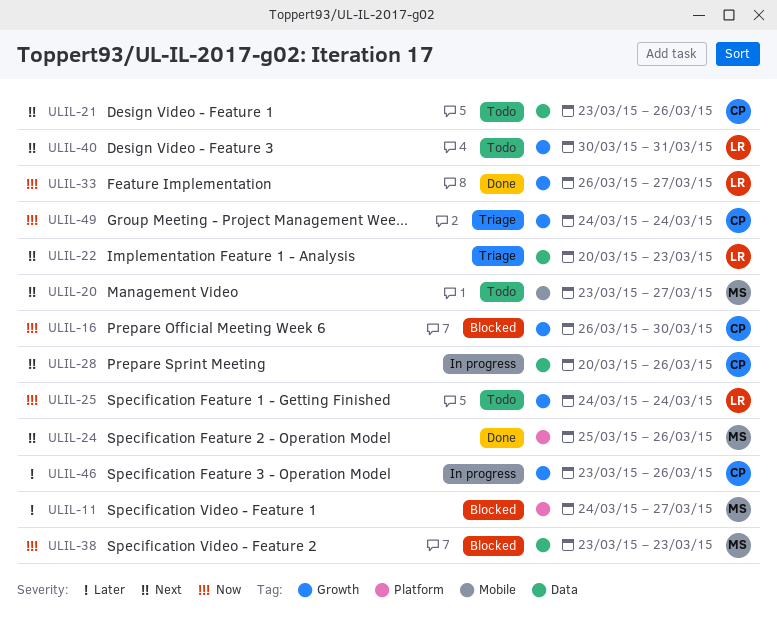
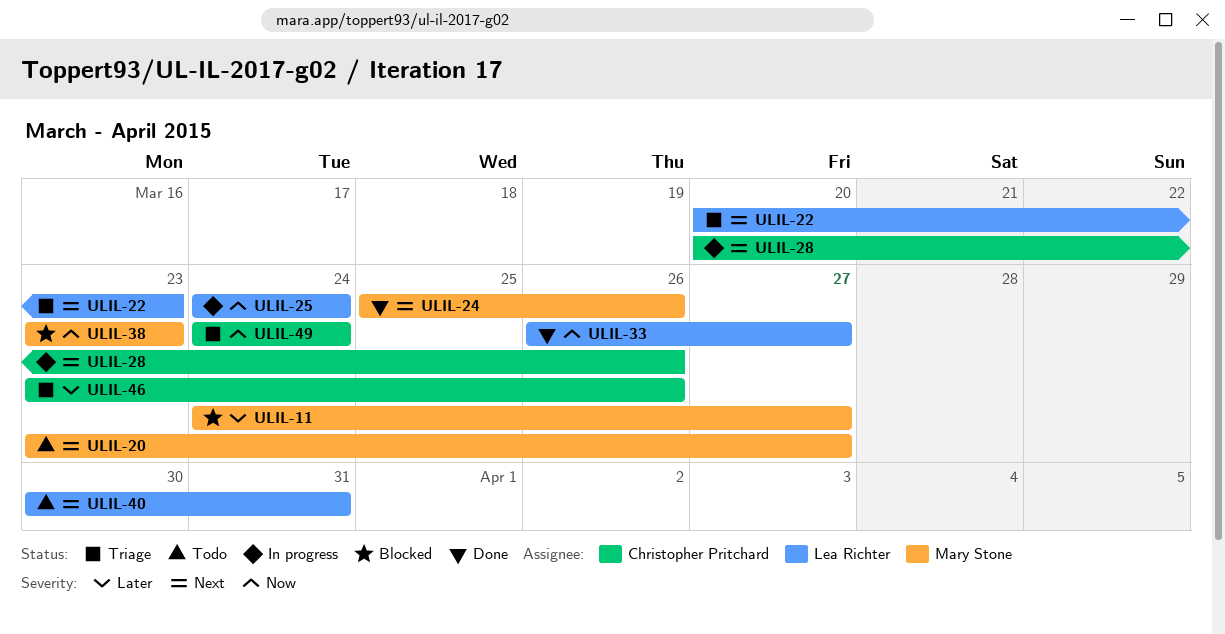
ULIL-16: present -> none
ULIL-21: present -> none
ULIL-25, status: Todo -> In progress
ULIL-46, status: In progress -> Triage

